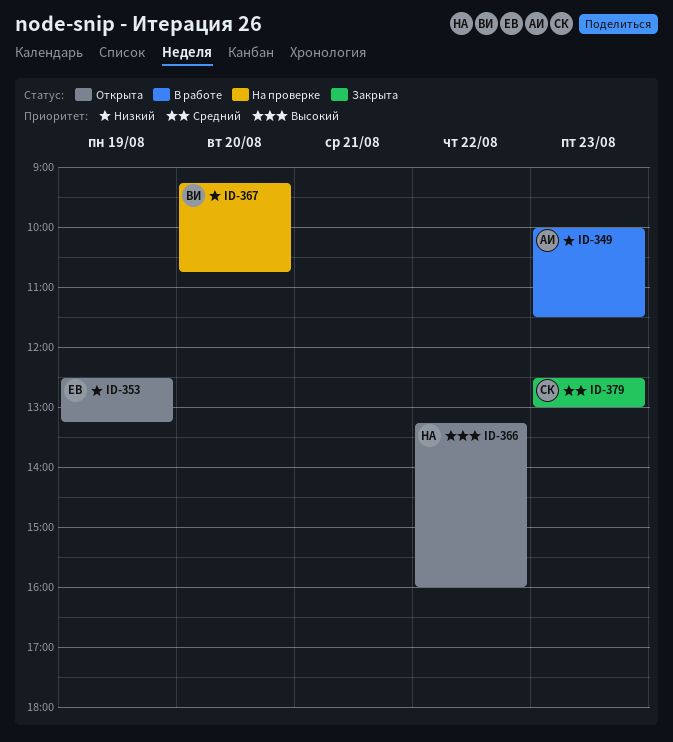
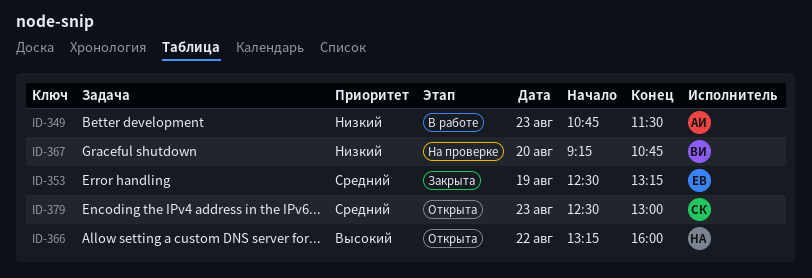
ID-349, begins: 10:00 -> 10:45
ID-353, status: Открыта -> Закрыта
ID-353, priority: Низкий -> Средний
ID-379, status: Закрыта -> Открыта

